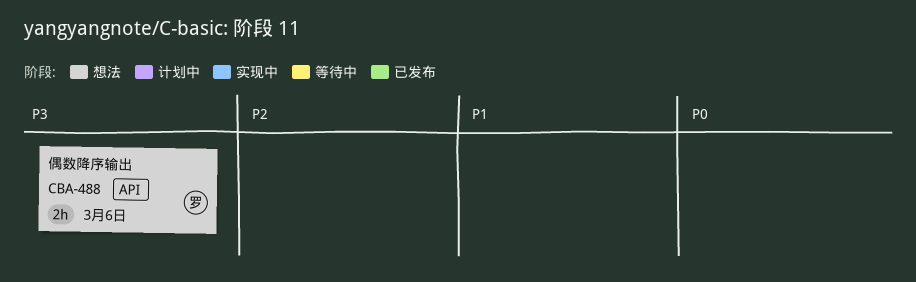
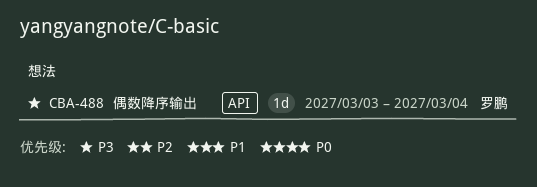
CBA-488, estimate: 2h -> 1d
CBA-488, due: Mar 6 -> Mar 4

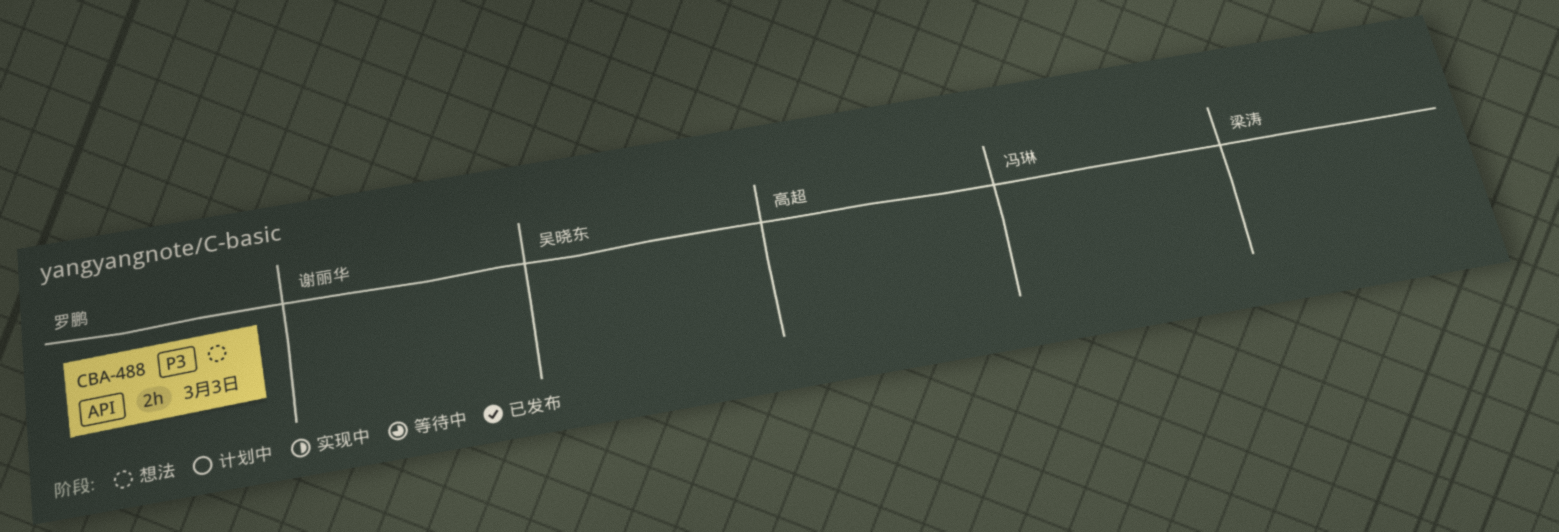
CBA-488, estimate: 1d -> 2h
CBA-488, due: Mar 4 -> Mar 3

